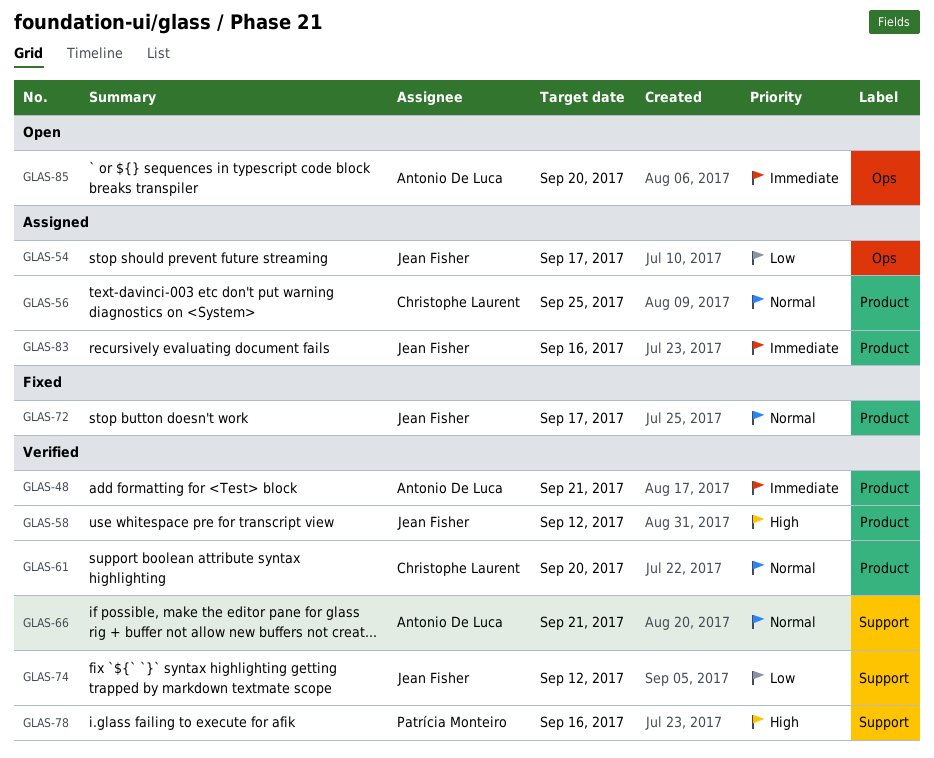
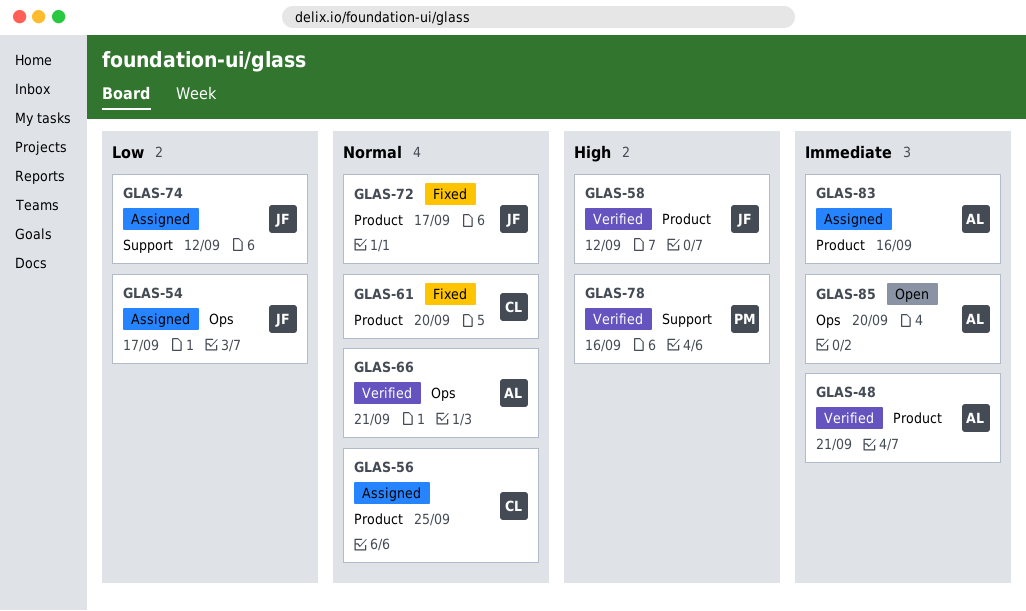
GLAS-61, status: Verified -> Fixed
GLAS-66, label: Support -> Ops
GLAS-74, status: Verified -> Assigned
GLAS-83, owner: Jean Fisher -> Antonio De Luca

